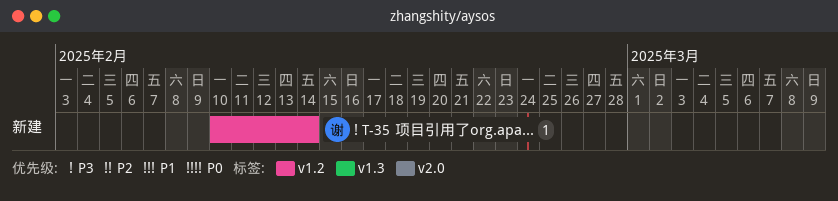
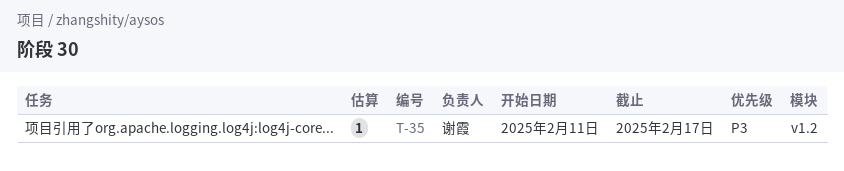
T-35, start: Feb 10 -> Feb 11
T-35, due: Feb 14 -> Feb 17

